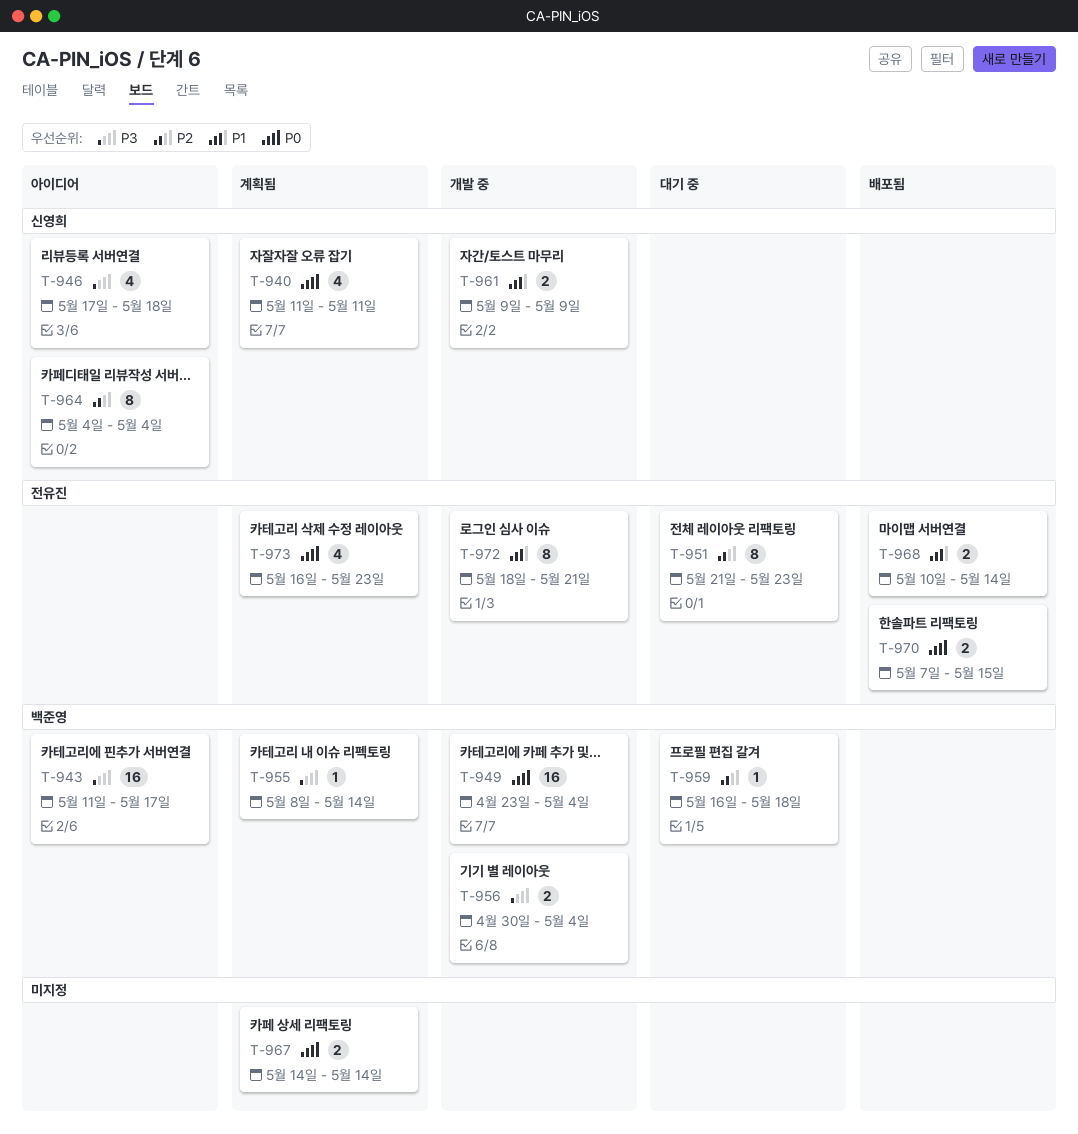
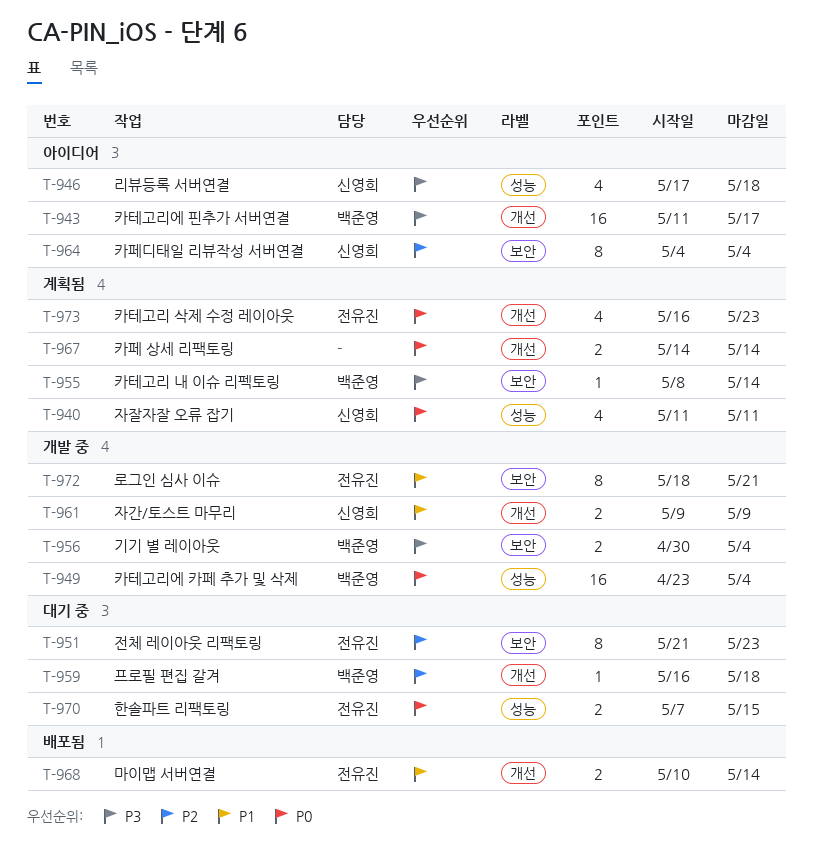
T-970, status: 배포됨 -> 대기 중

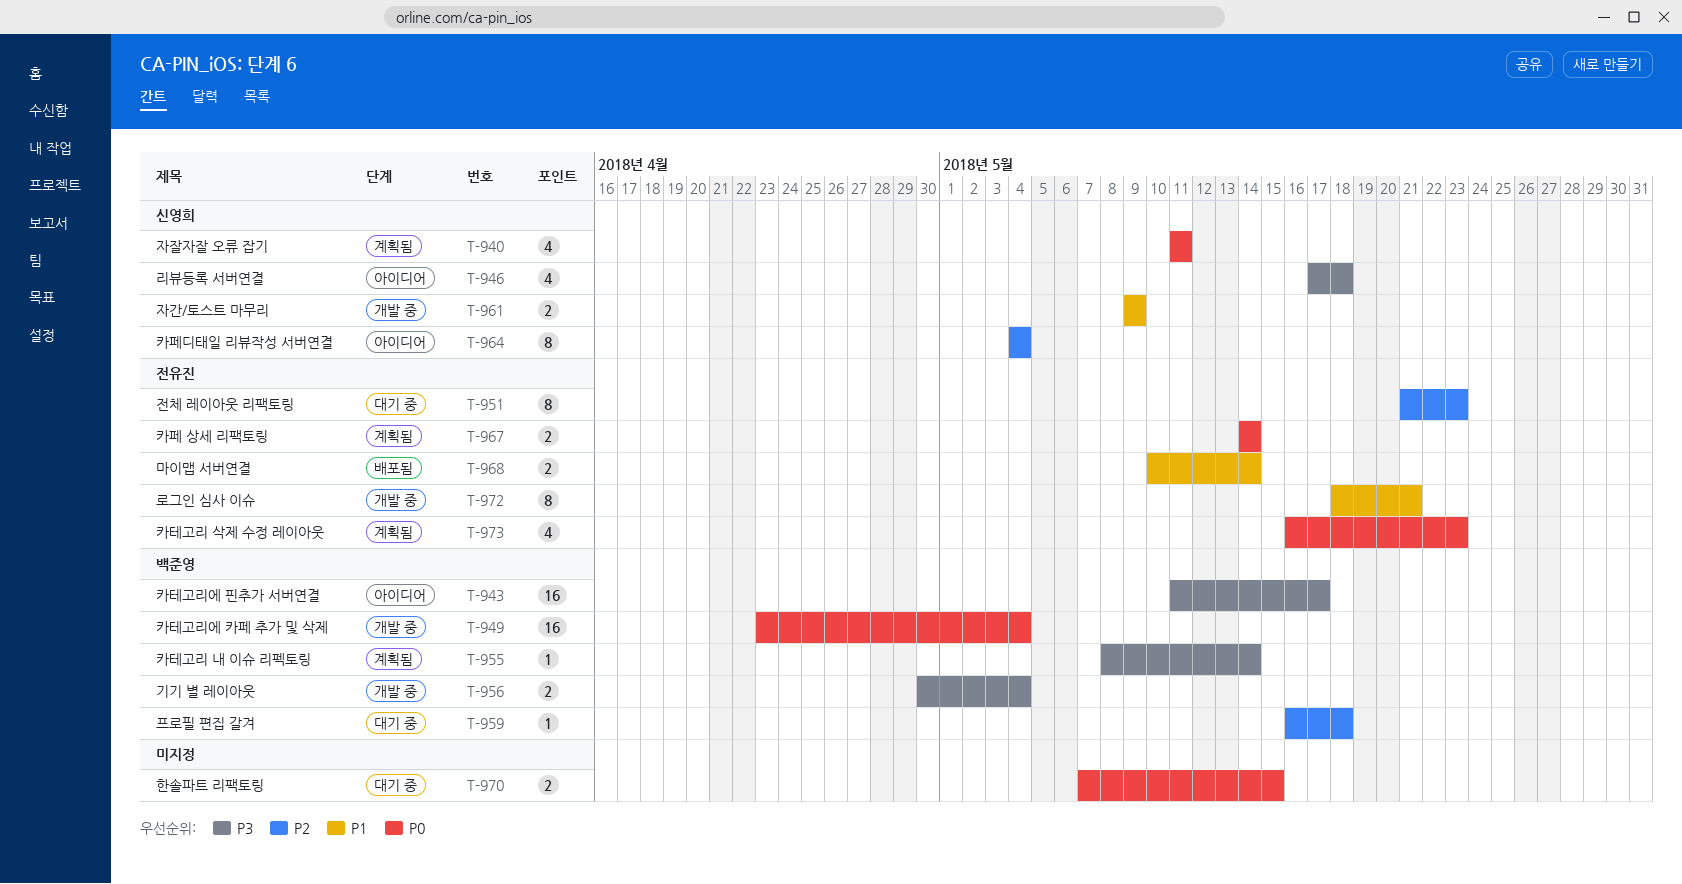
T-967, owner: none -> 전유진
T-970, owner: 전유진 -> none

